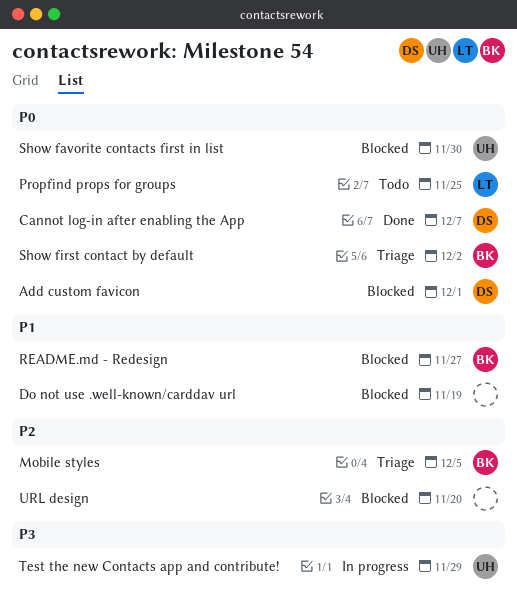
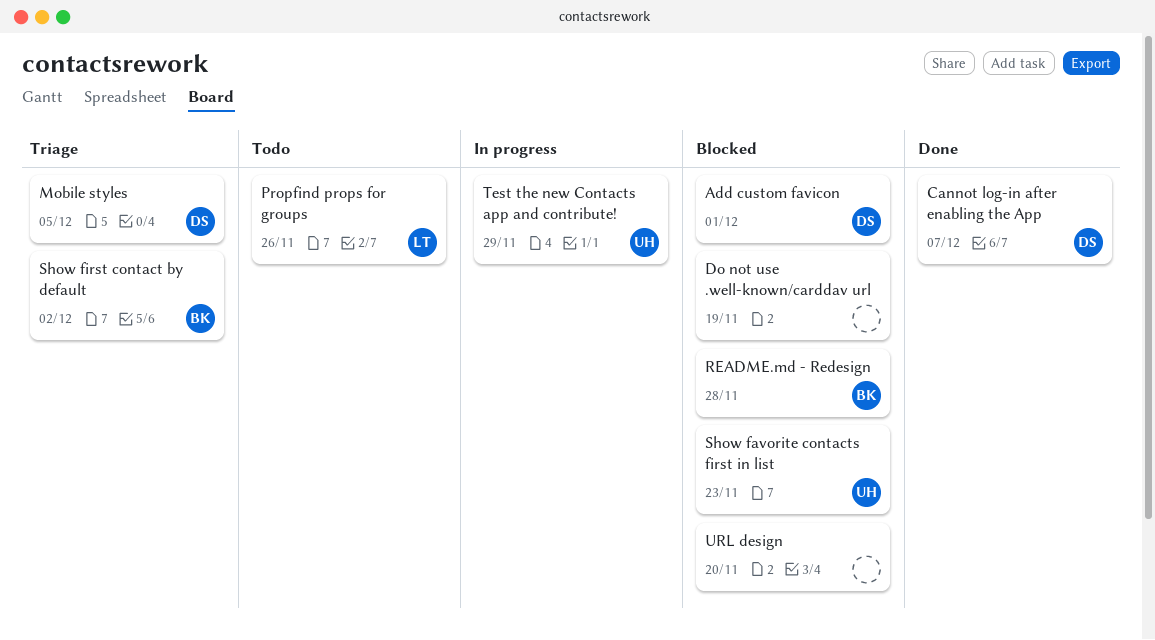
Mobile styles, owner: BK -> DS
Propfind props for groups, due: Nov 25 -> Nov 26
README.md - Redesign, due: Nov 27 -> Nov 28
Show favorite contacts first in list, due: Nov 30 -> Nov 23

